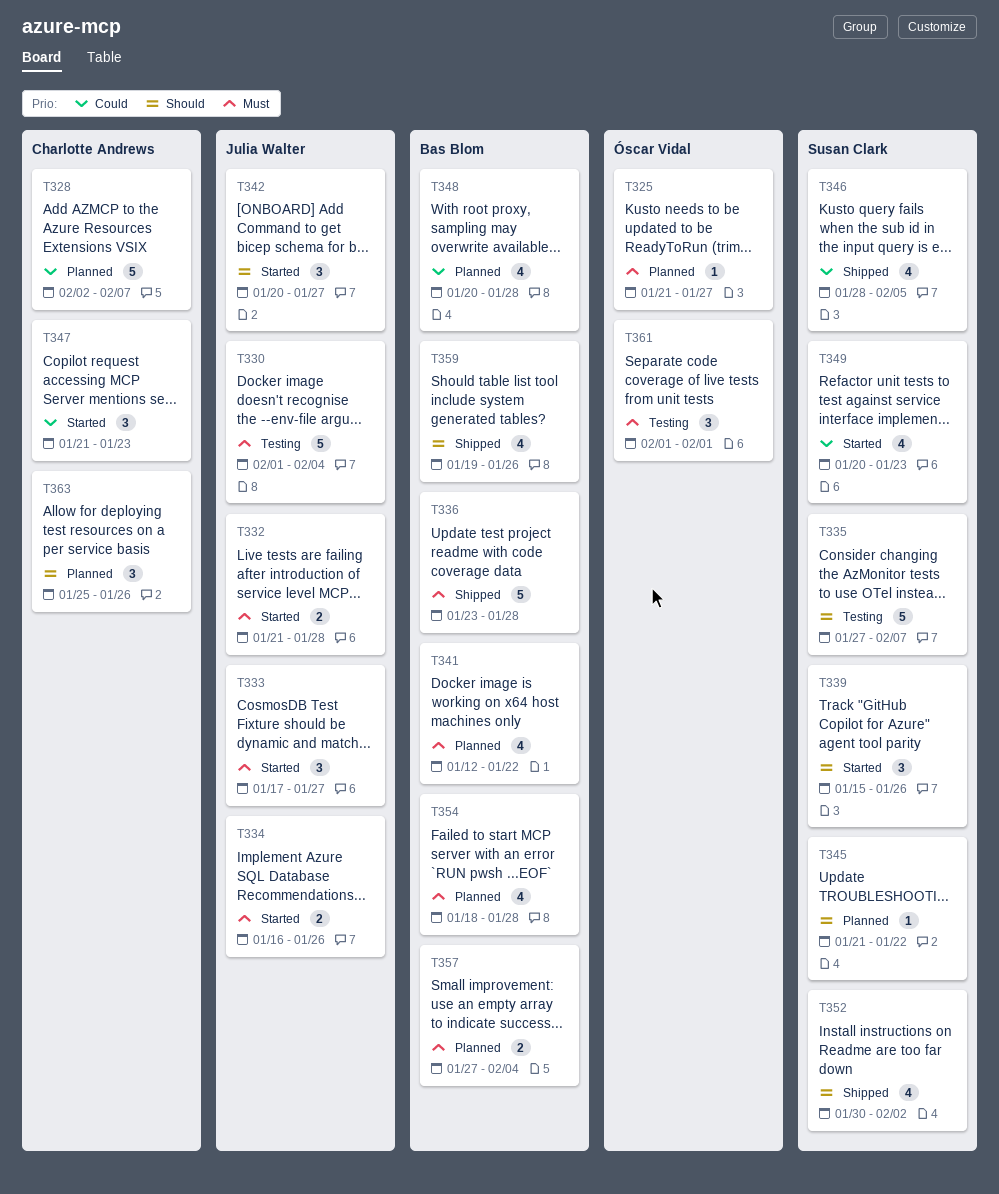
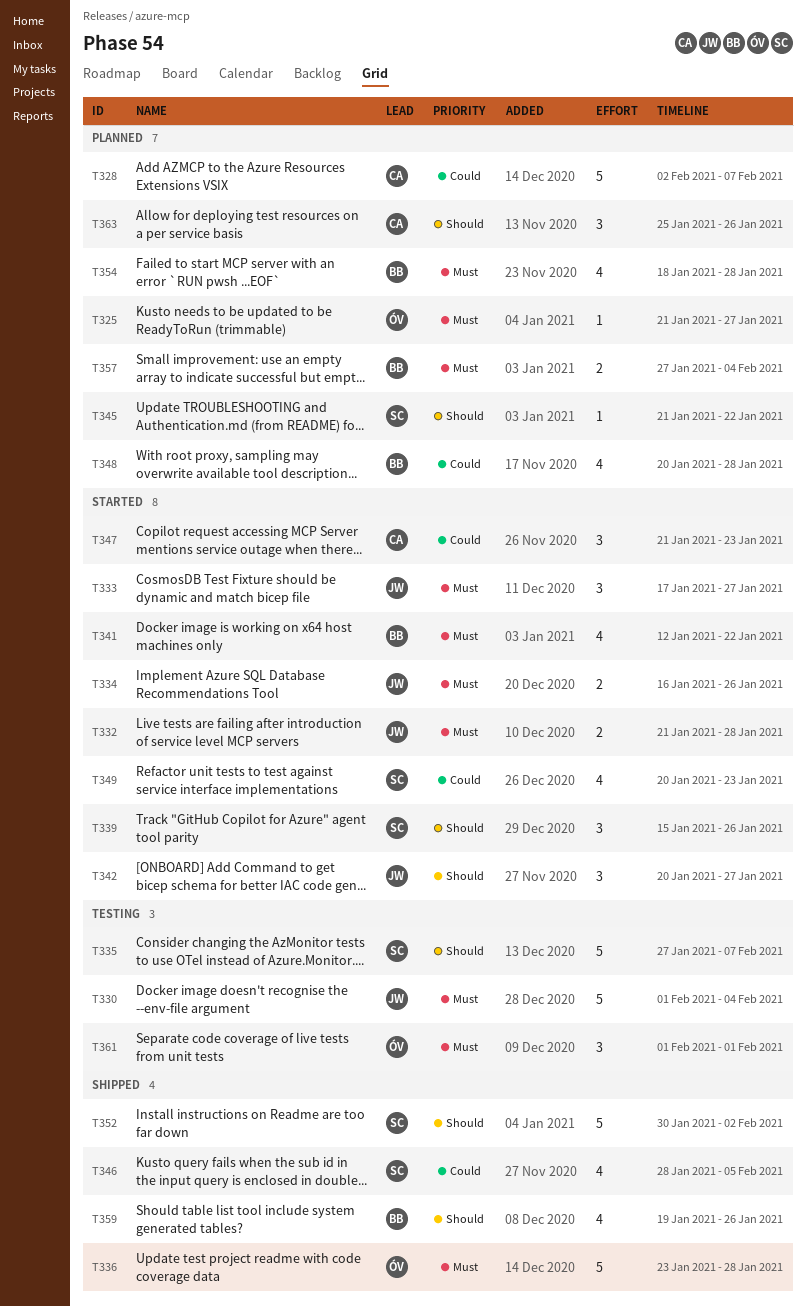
T336, owner: Bas Blom -> Óscar Vidal
T341, status: Planned -> Started
T352, estimate: 4 -> 5

